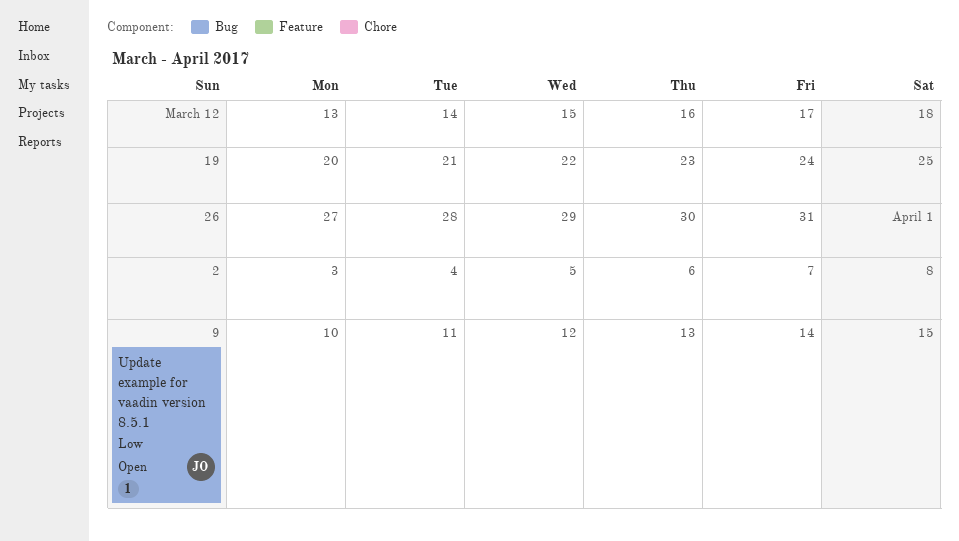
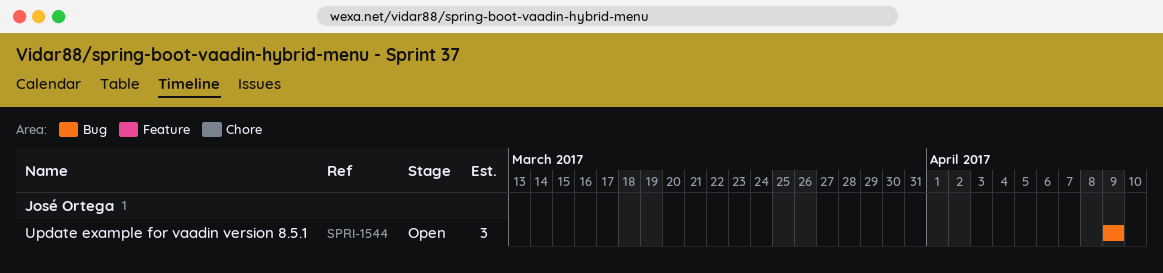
Update example for vaadin version 8.5.1, estimate: 1 -> 3

